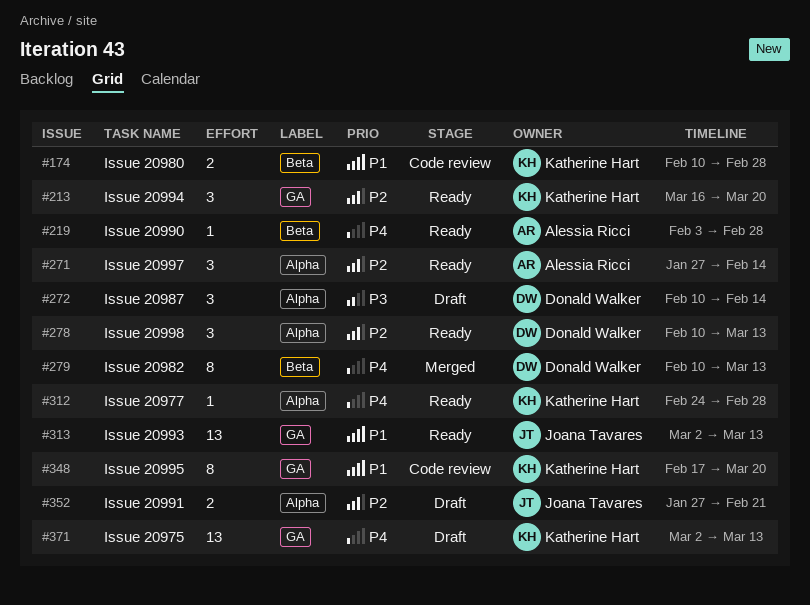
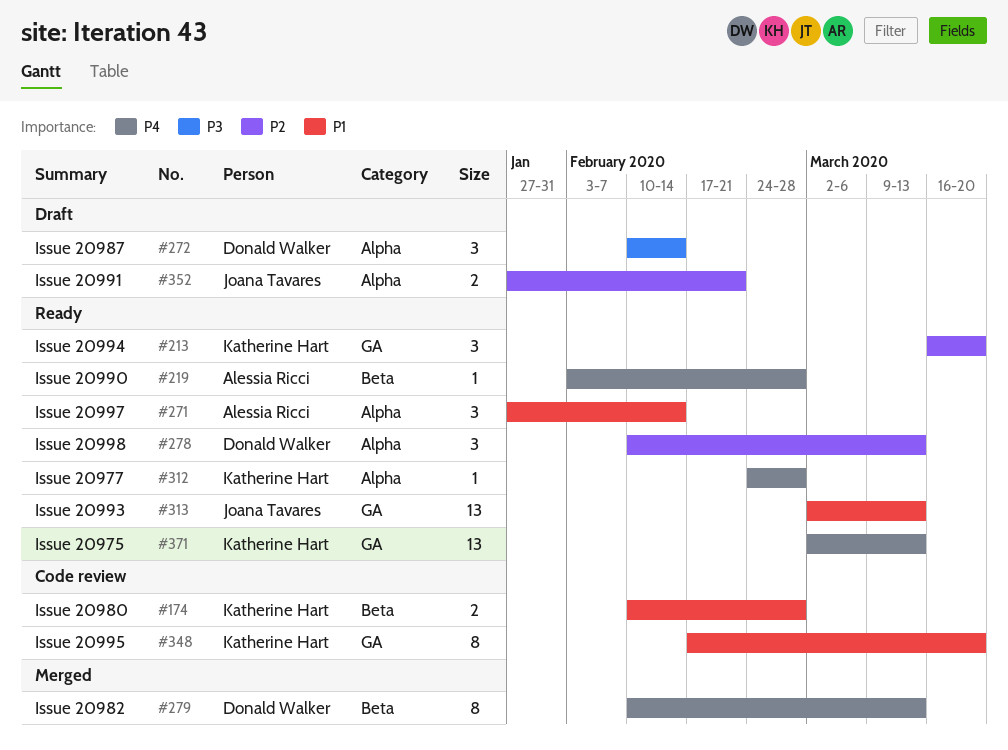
#271, priority: P2 -> P1
#371, status: Draft -> Ready

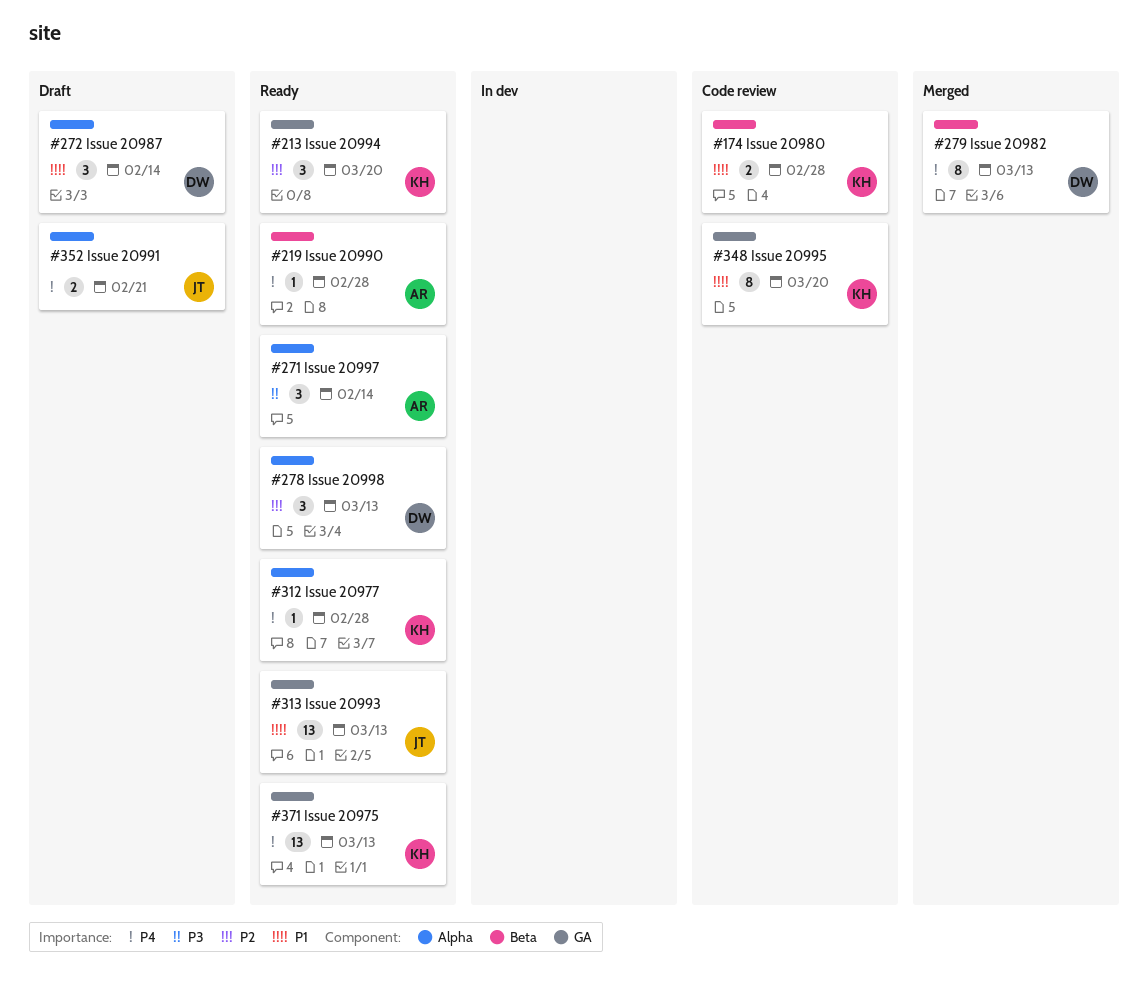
#271, priority: P1 -> P3
#272, priority: P3 -> P1
#352, priority: P2 -> P4

